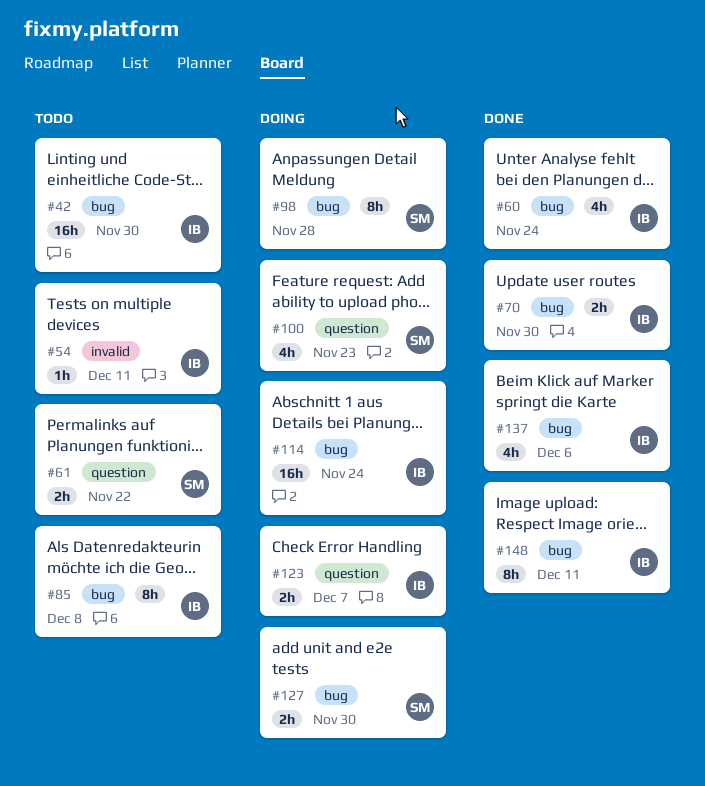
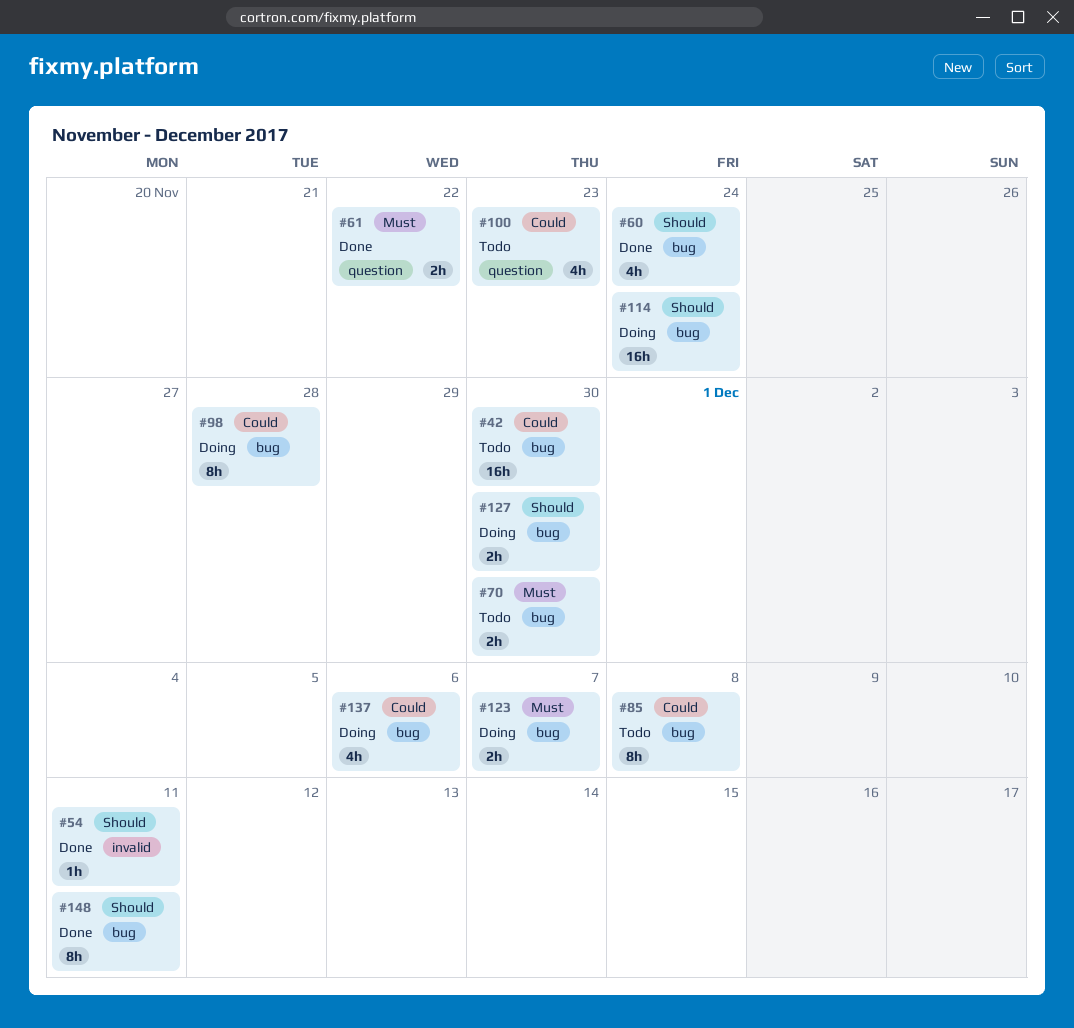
#54, status: Todo -> Done
#61, status: Todo -> Done
#70, status: Done -> Todo
#100, status: Doing -> Todo
#123, label: question -> bug
#137, status: Done -> Doing

